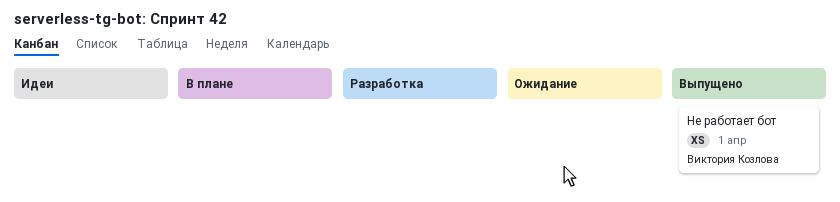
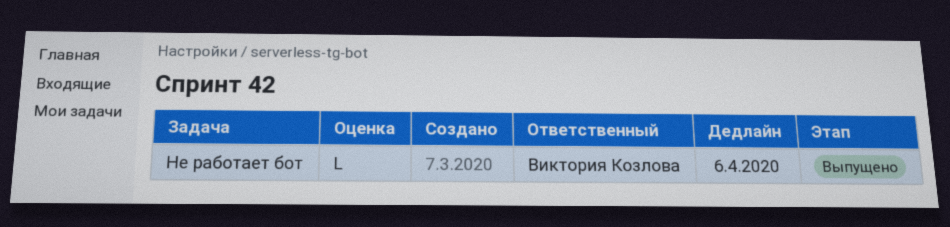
Не работает бот, estimate: XS -> L
Не работает бот, due: Apr 1 -> Apr 6

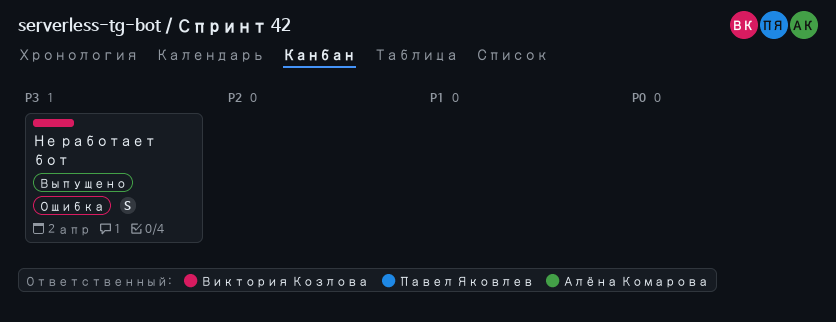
Не работает бот, estimate: L -> S
Не работает бот, due: Apr 6 -> Apr 2

